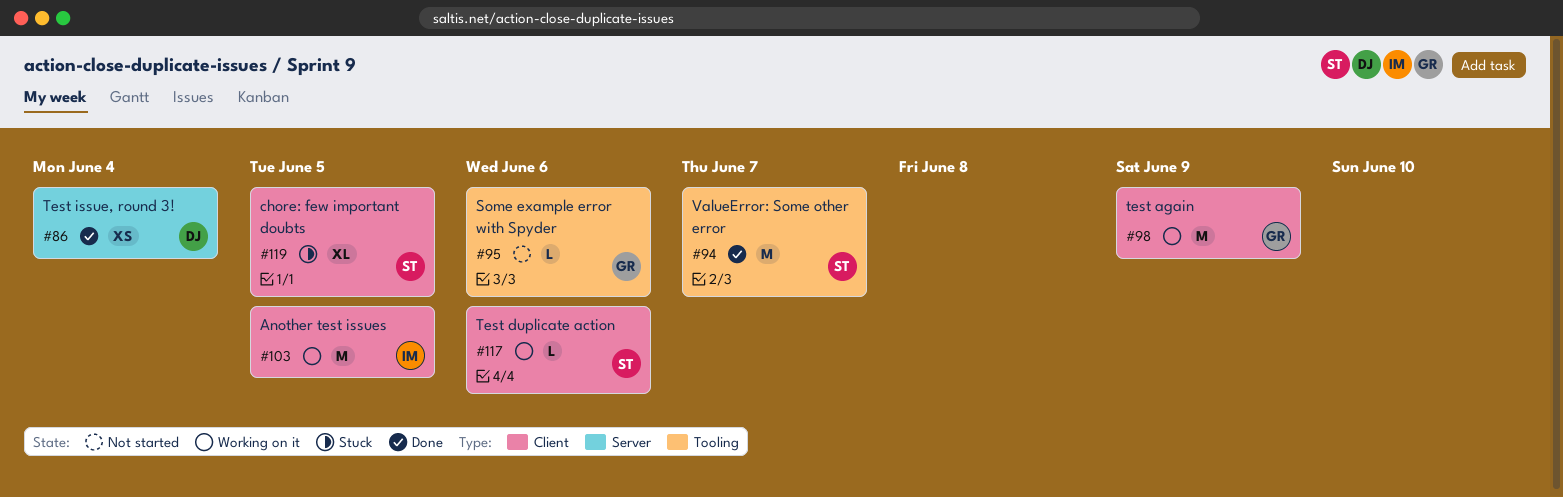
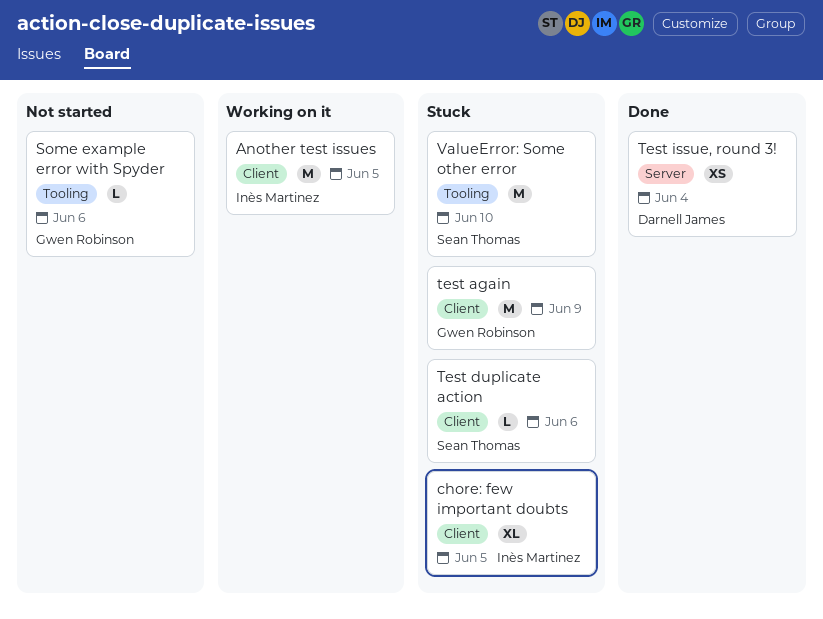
chore: few important doubts, owner: Sean Thomas -> Inès Martinez
test again, status: Working on it -> Stuck
Test duplicate action, status: Working on it -> Stuck
ValueError: Some other error, status: Done -> Stuck
ValueError: Some other error, due: Jun 7 -> Jun 10

